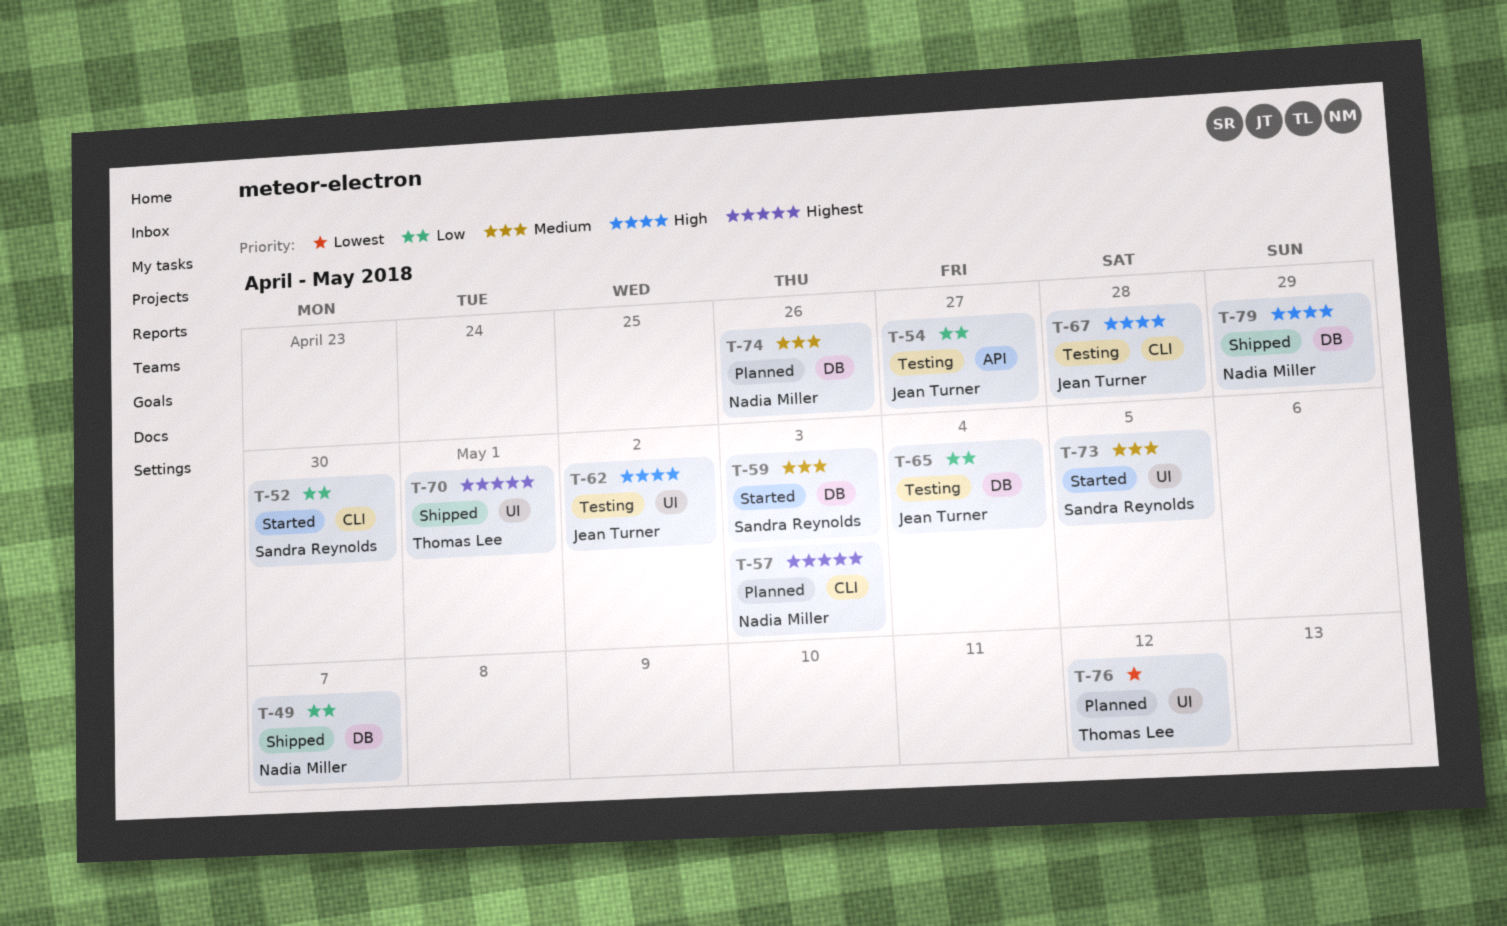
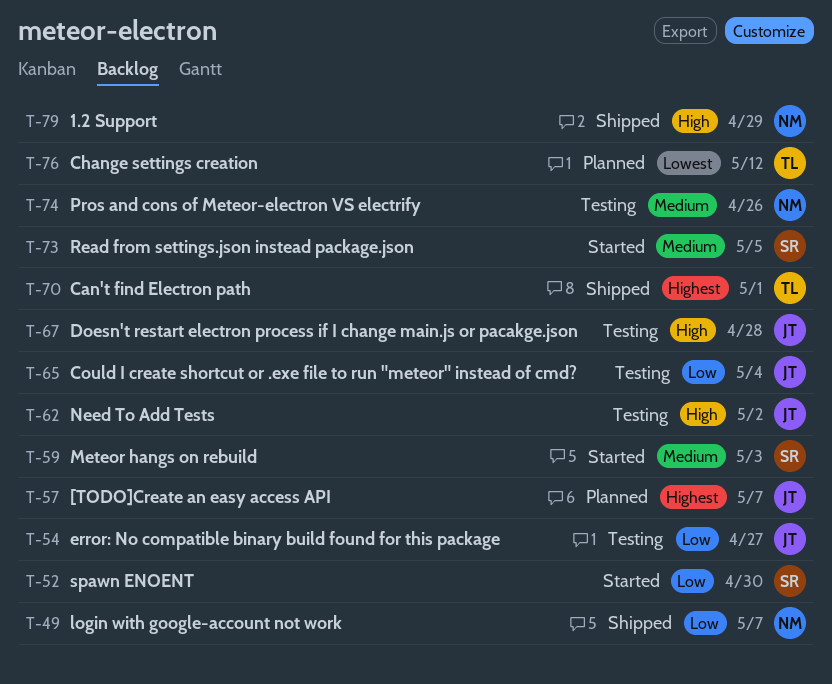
T-57, owner: Nadia Miller -> Jean Turner
T-57, due: May 3 -> May 7
T-74, status: Planned -> Testing

